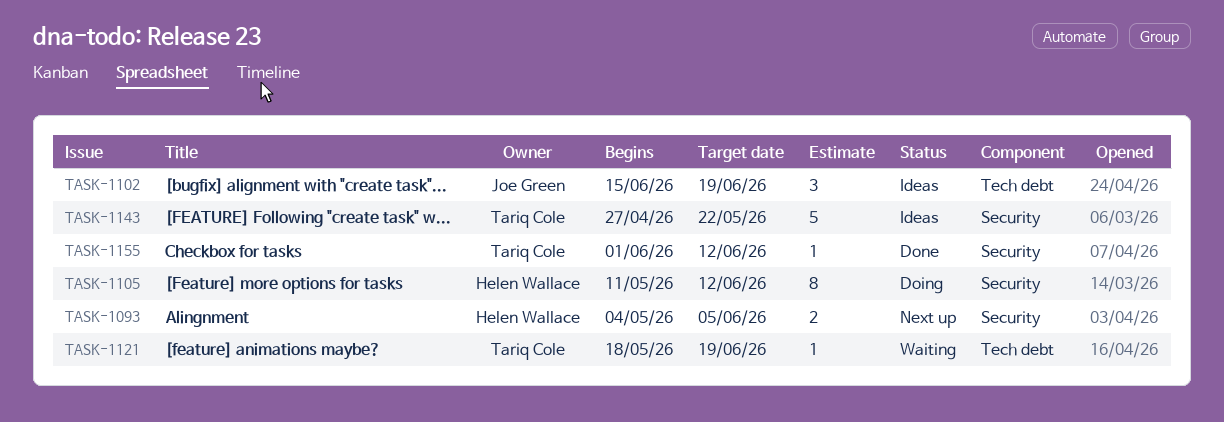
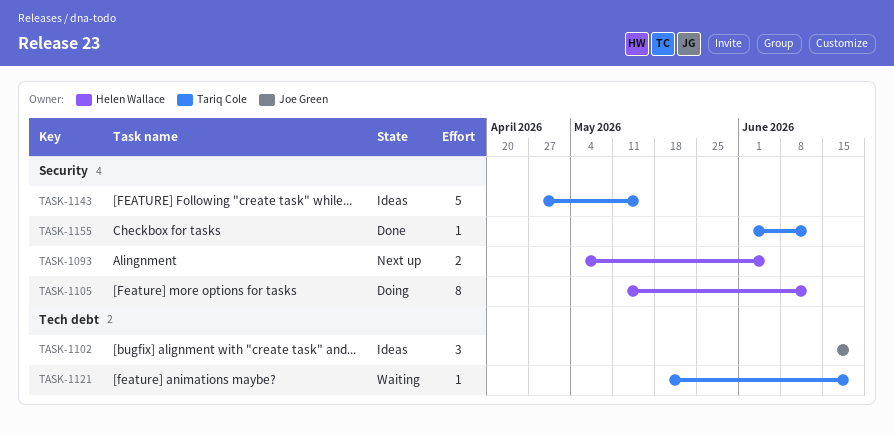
TASK-1143, due: May 22 -> May 15

